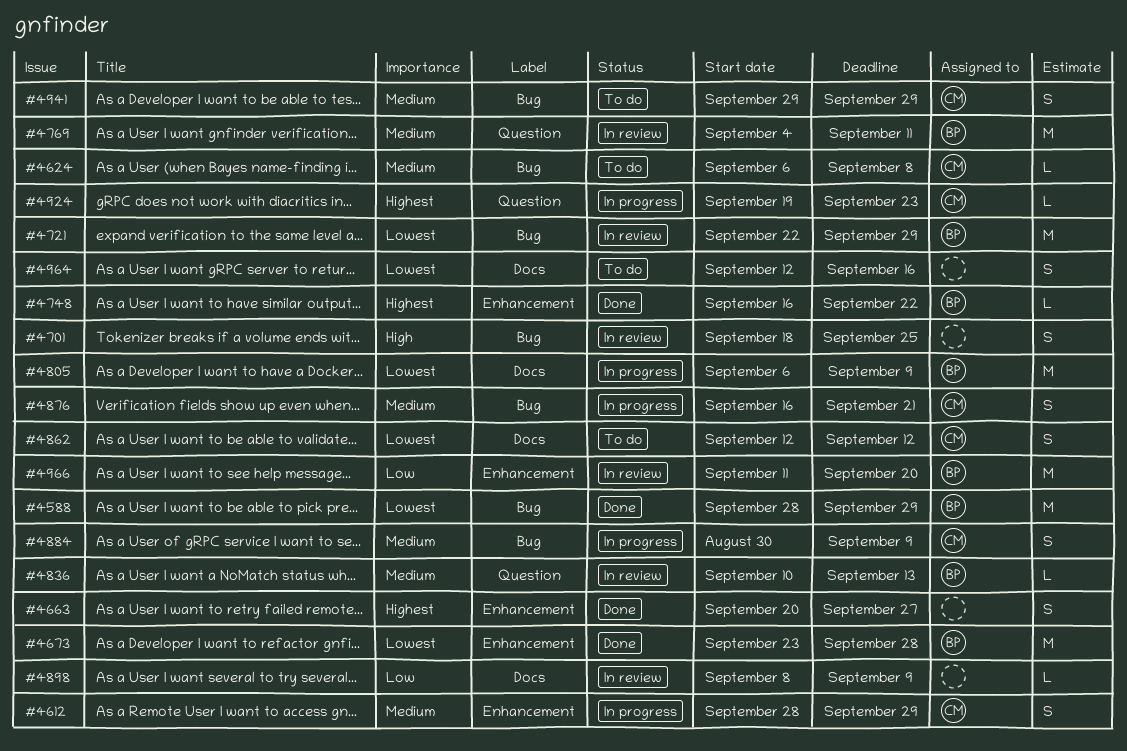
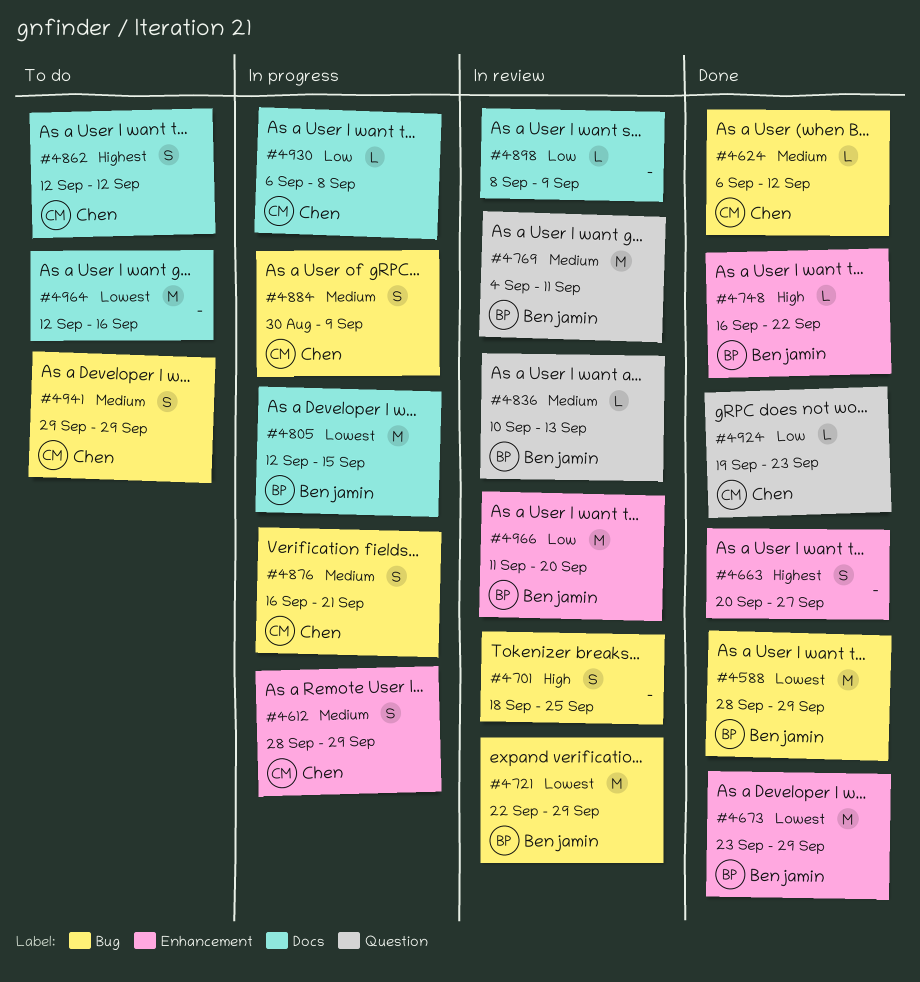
#4624, status: To do -> Done
#4624, due: Sep 8 -> Sep 12
#4673, due: Sep 28 -> Sep 29
#4748, priority: Highest -> High
#4805, start: Sep 6 -> Sep 12
#4805, due: Sep 9 -> Sep 15
#4862, priority: Lowest -> Highest
#4924, status: In progress -> Done
#4924, priority: Highest -> Low
#4930: none -> present
#4964, estimate: S -> M

